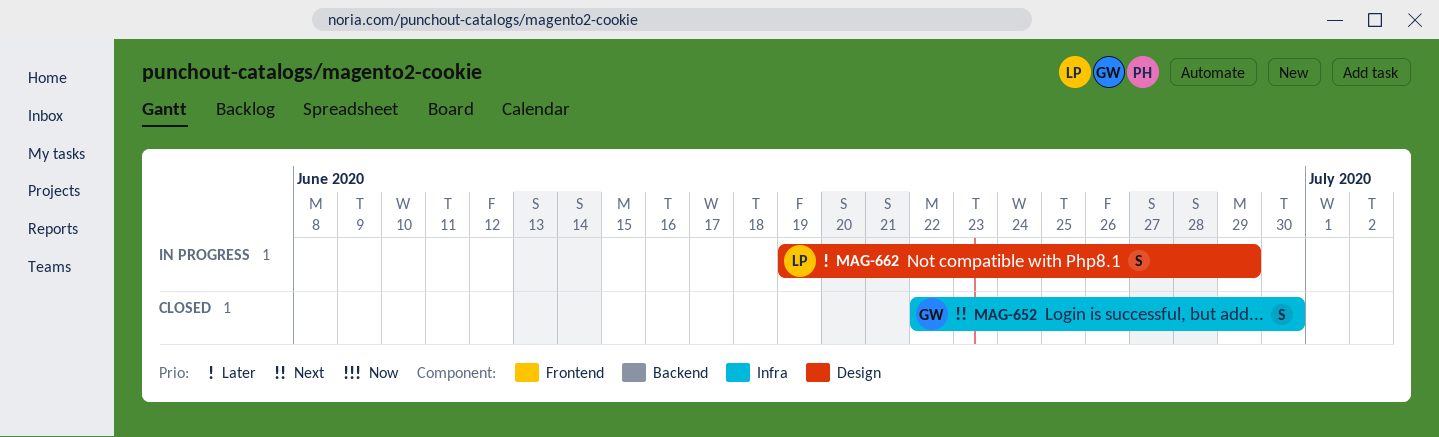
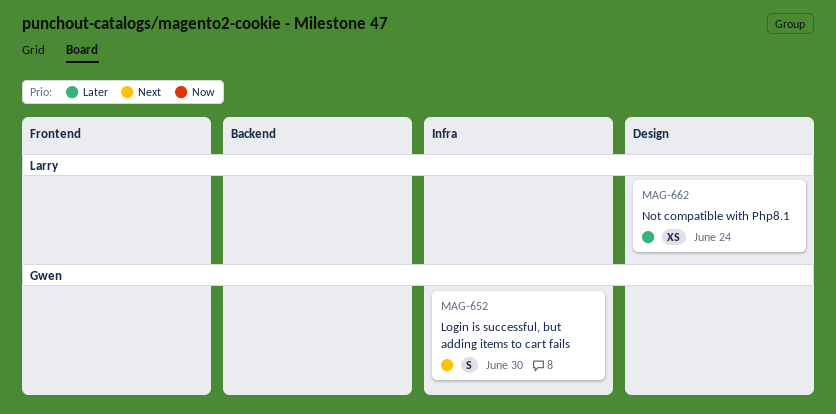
MAG-662, estimate: S -> XS
MAG-662, due: Jun 29 -> Jun 24

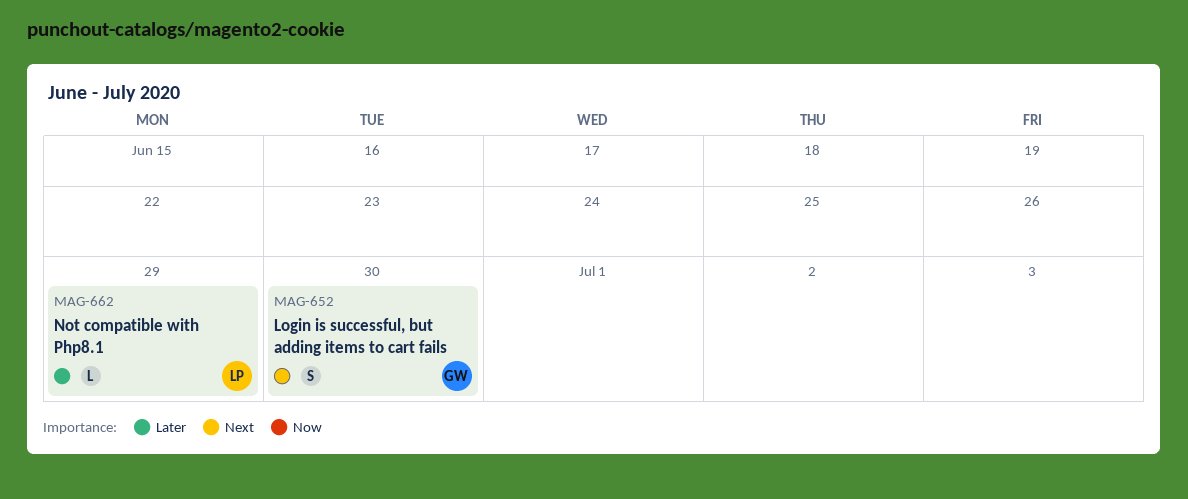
MAG-662, estimate: XS -> L
MAG-662, due: Jun 24 -> Jun 29

